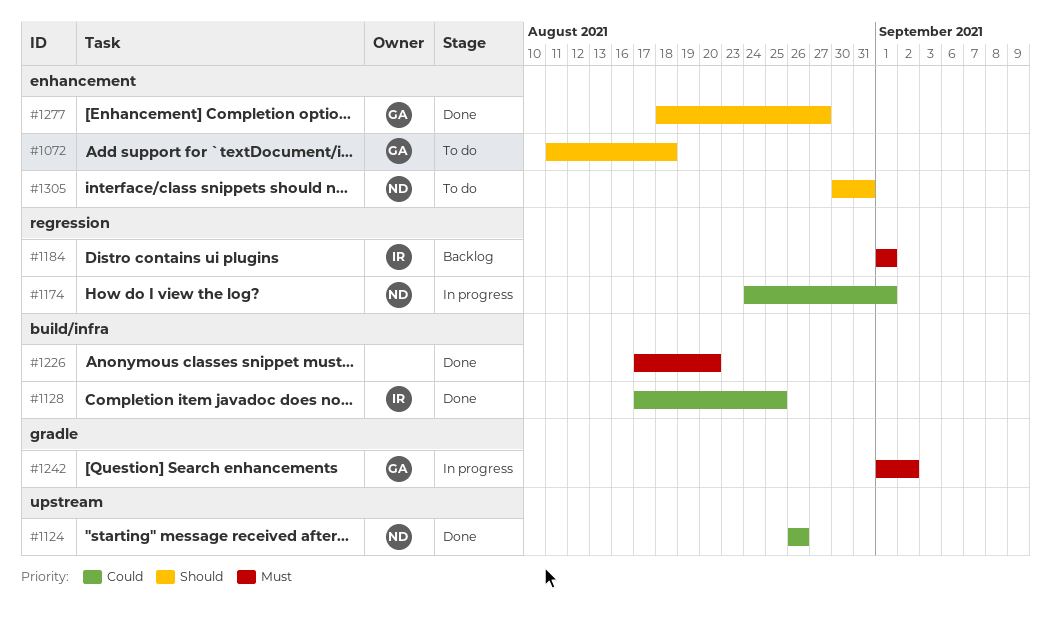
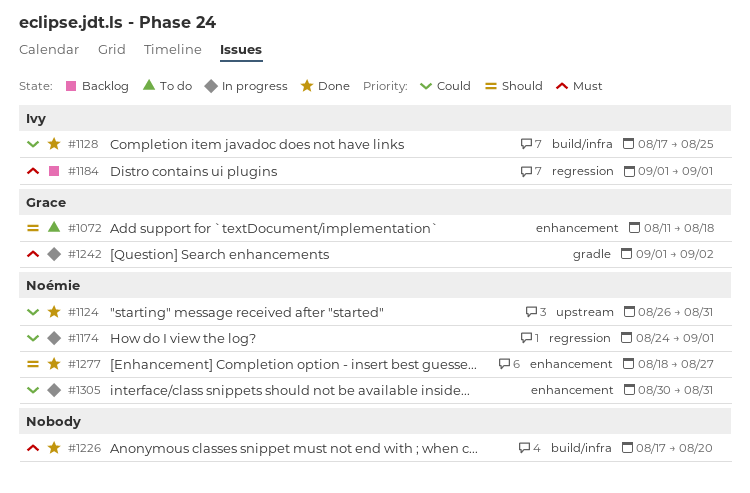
#1124, due: Aug 26 -> Aug 31
#1277, owner: Grace -> Noémie
#1305, status: To do -> In progress
#1305, priority: Should -> Could

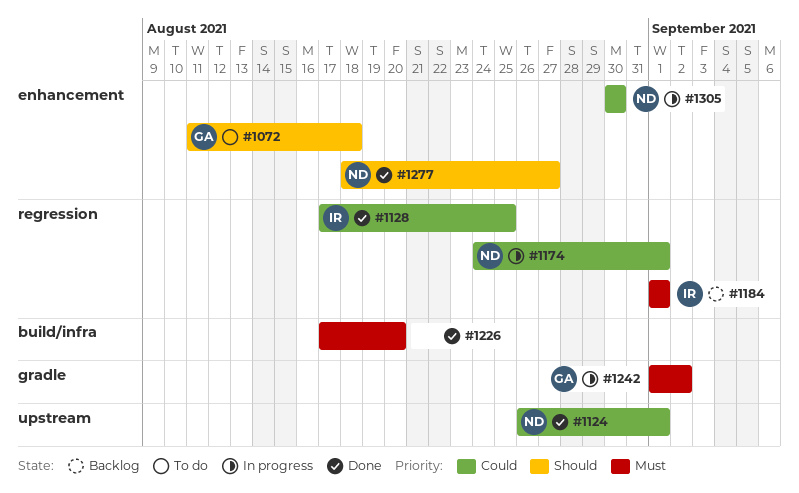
#1124, due: Aug 31 -> Sep 1
#1128, label: build/infra -> regression
#1305, due: Aug 31 -> Aug 30

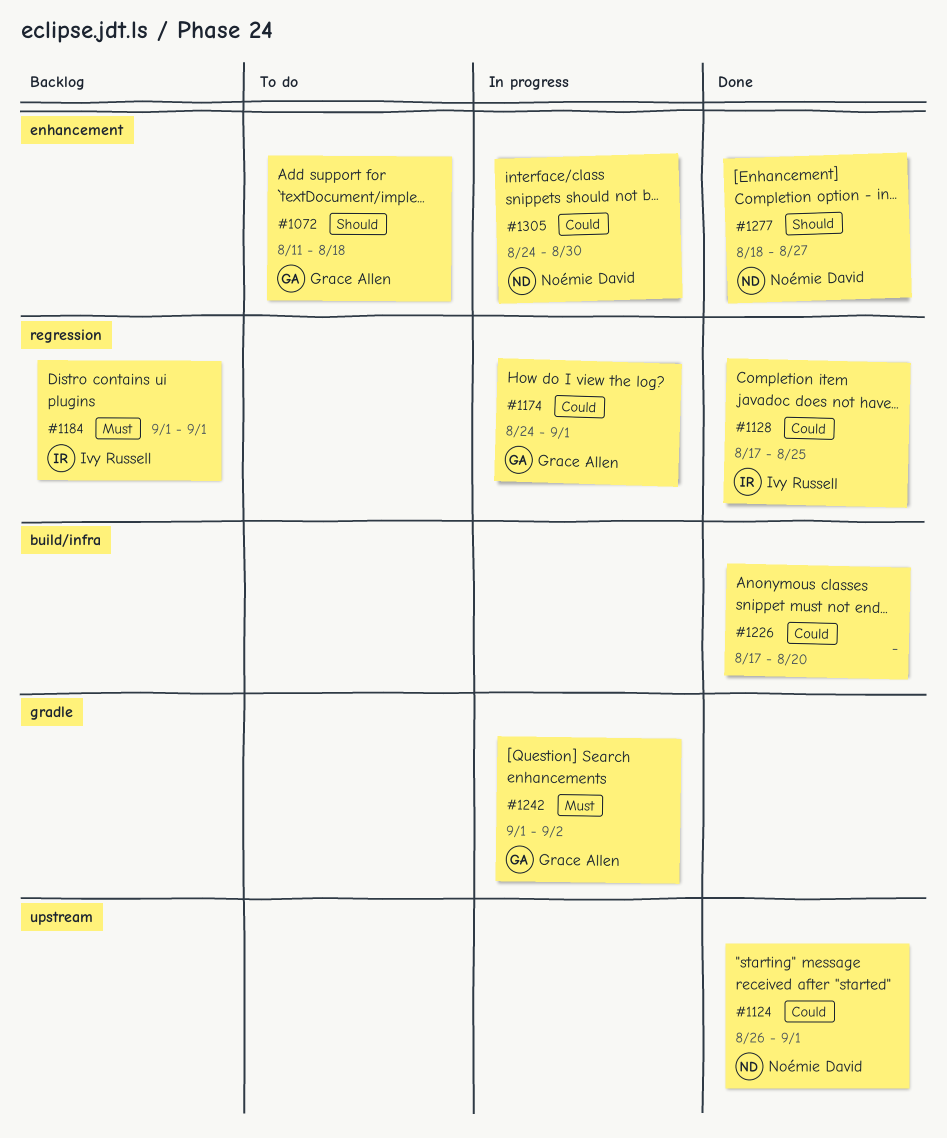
#1174, owner: Noémie David -> Grace Allen
#1226, priority: Must -> Could
#1305, start: Aug 30 -> Aug 24

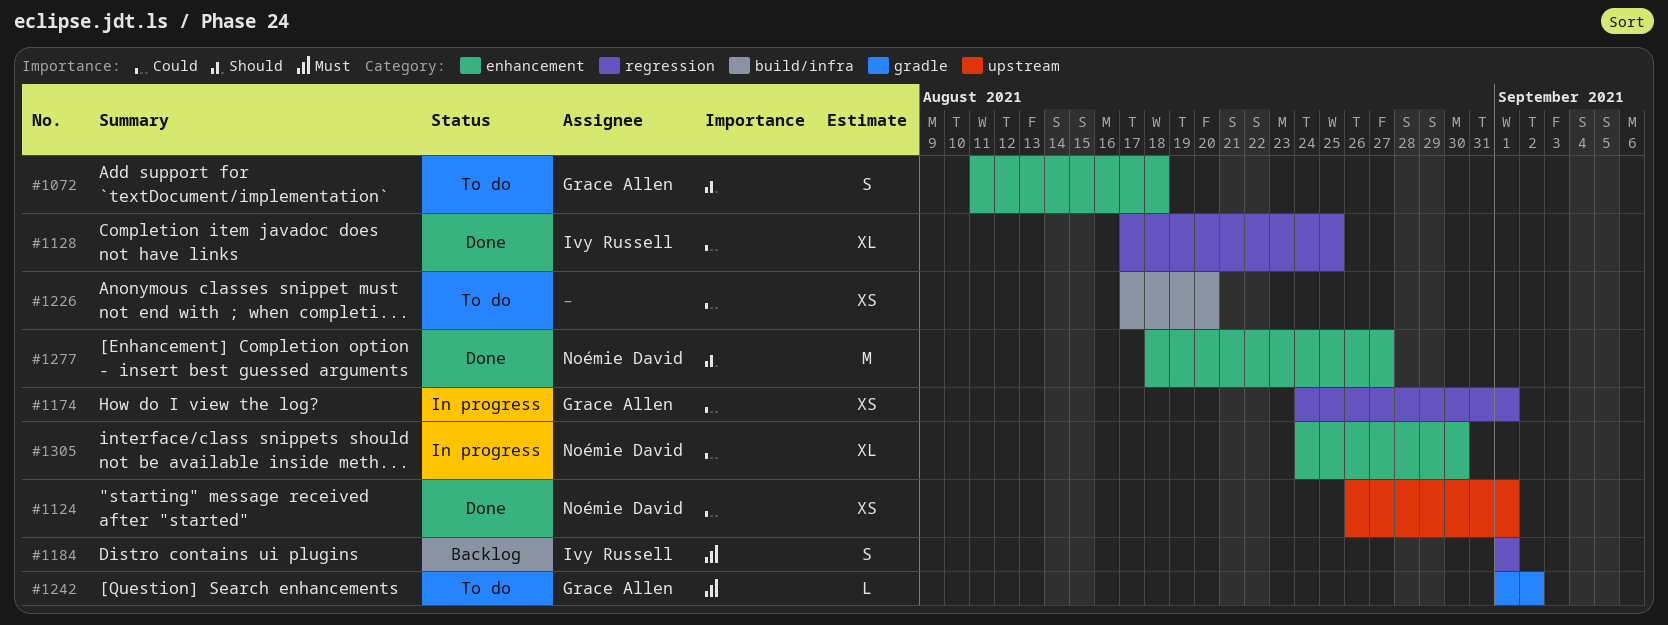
#1226, status: Done -> To do
#1242, status: In progress -> To do

